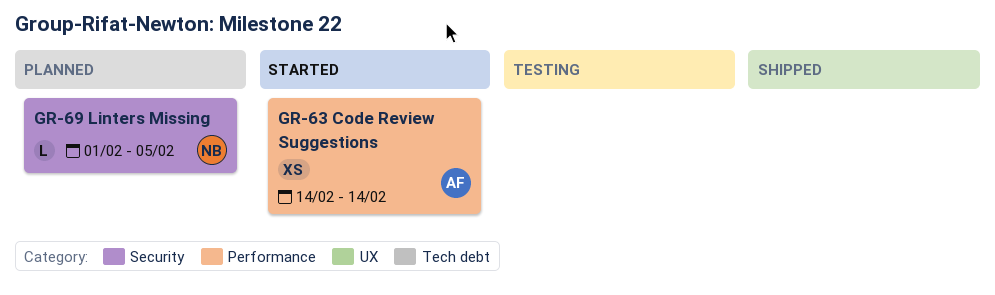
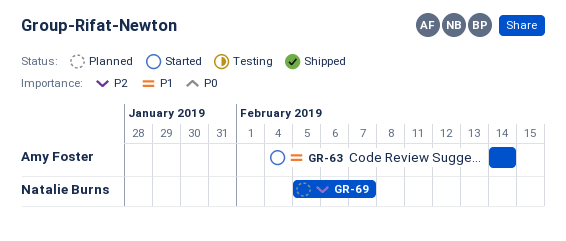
GR-69, start: Feb 1 -> Feb 5
GR-69, due: Feb 5 -> Feb 7

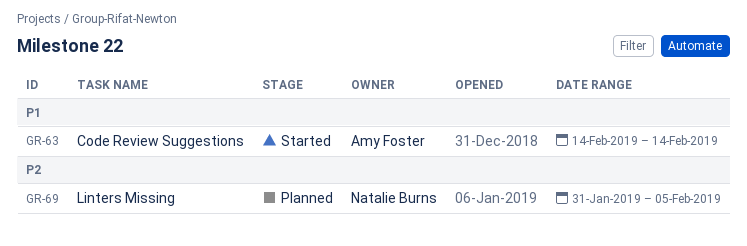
GR-69, start: Feb 5 -> Jan 31
GR-69, due: Feb 7 -> Feb 5

